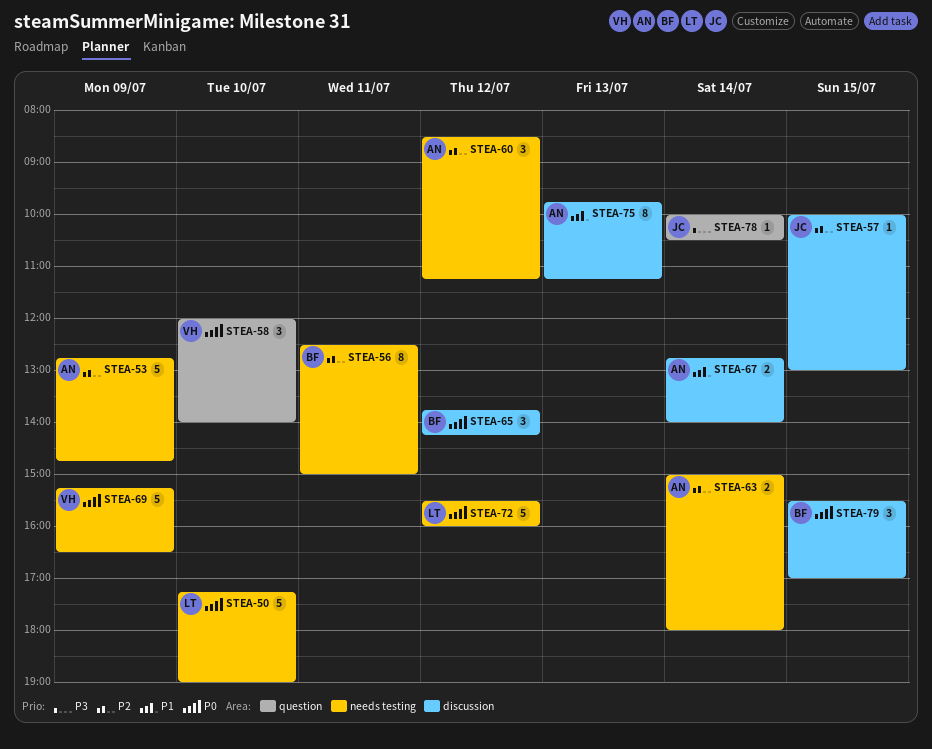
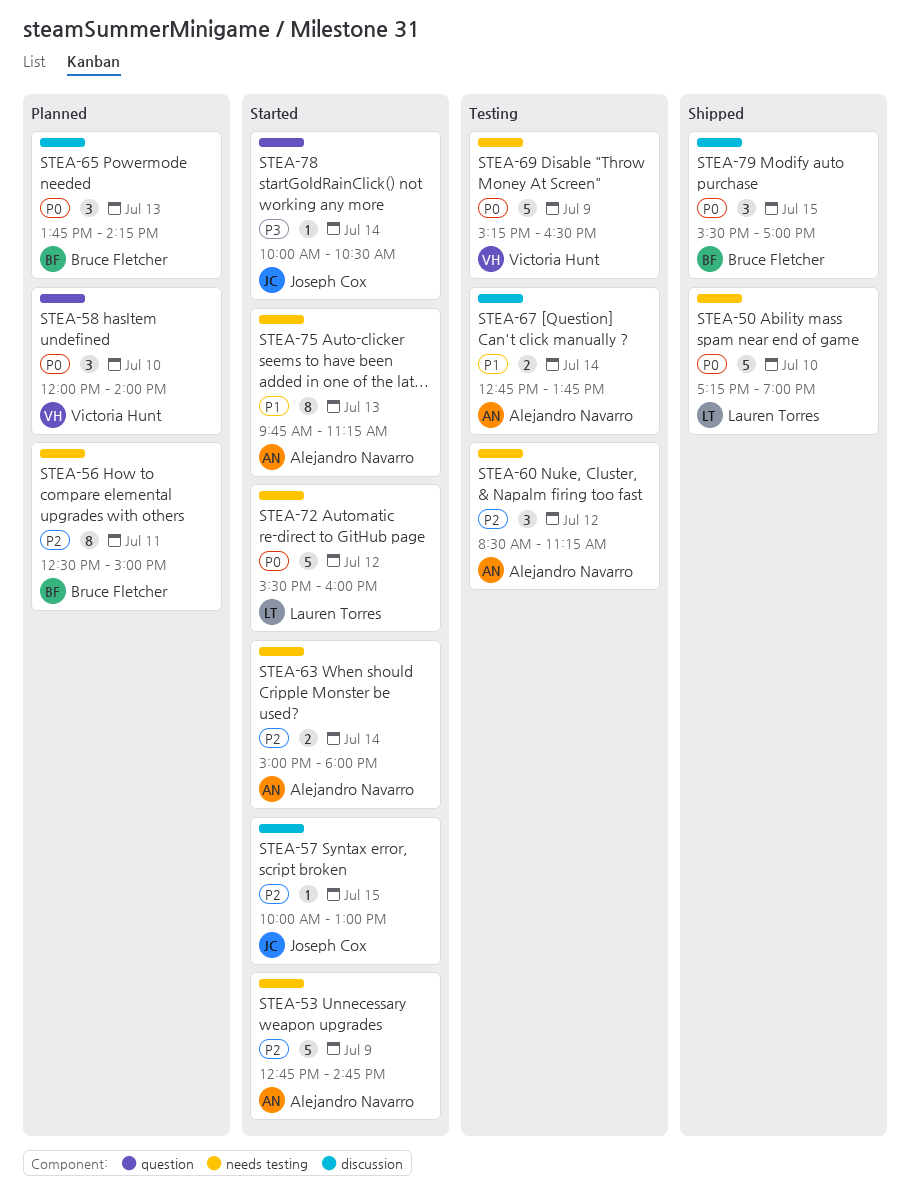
STEA-65, day: Jul 12 -> Jul 13
STEA-67, ends: 14:00 -> 13:45
STEA-75, label: discussion -> needs testing

